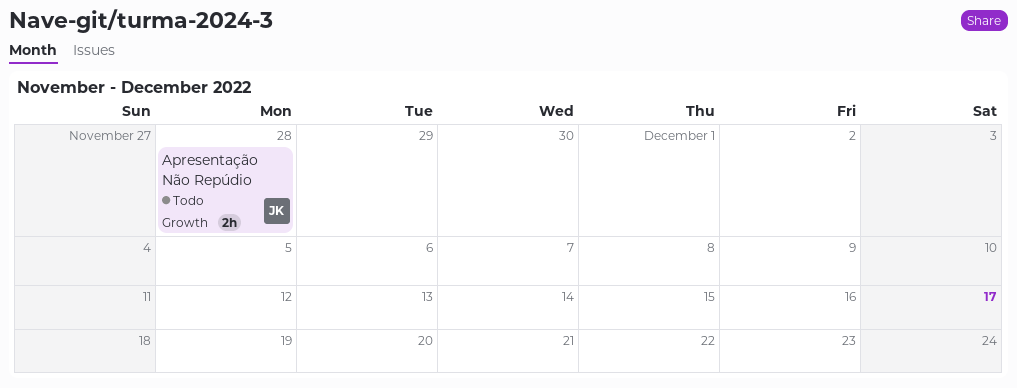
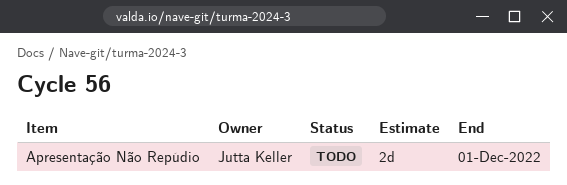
Apresentação Não Repúdio, estimate: 2h -> 2d
Apresentação Não Repúdio, due: Nov 28 -> Dec 1

